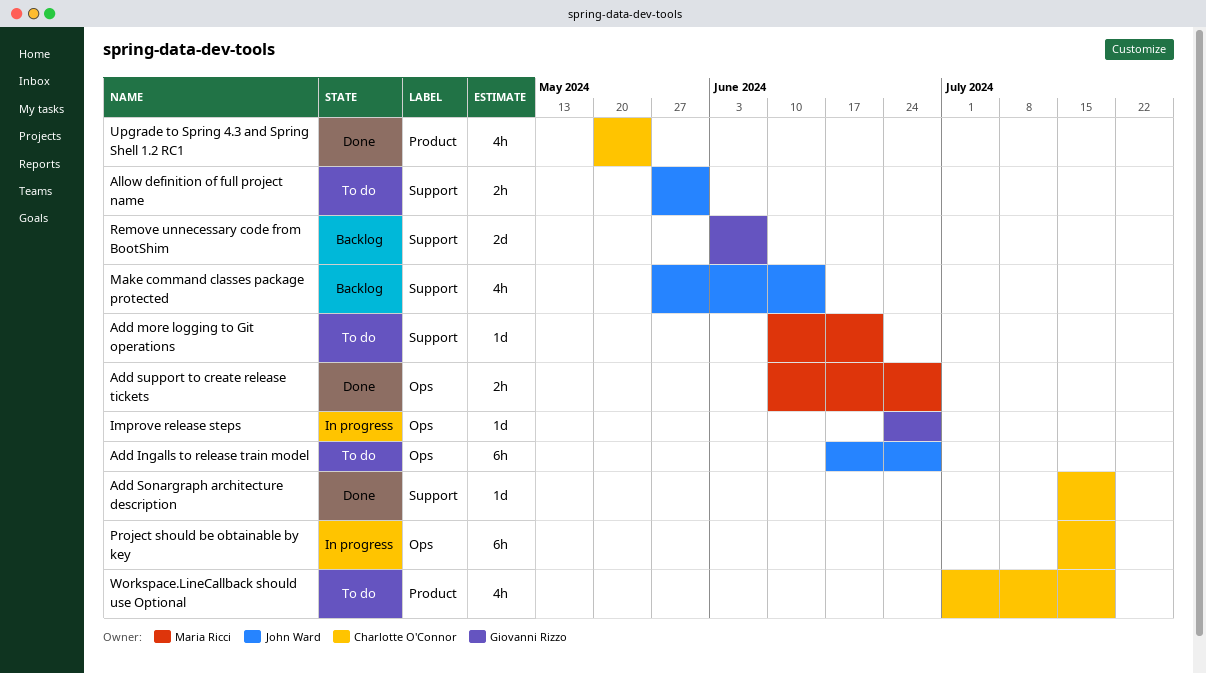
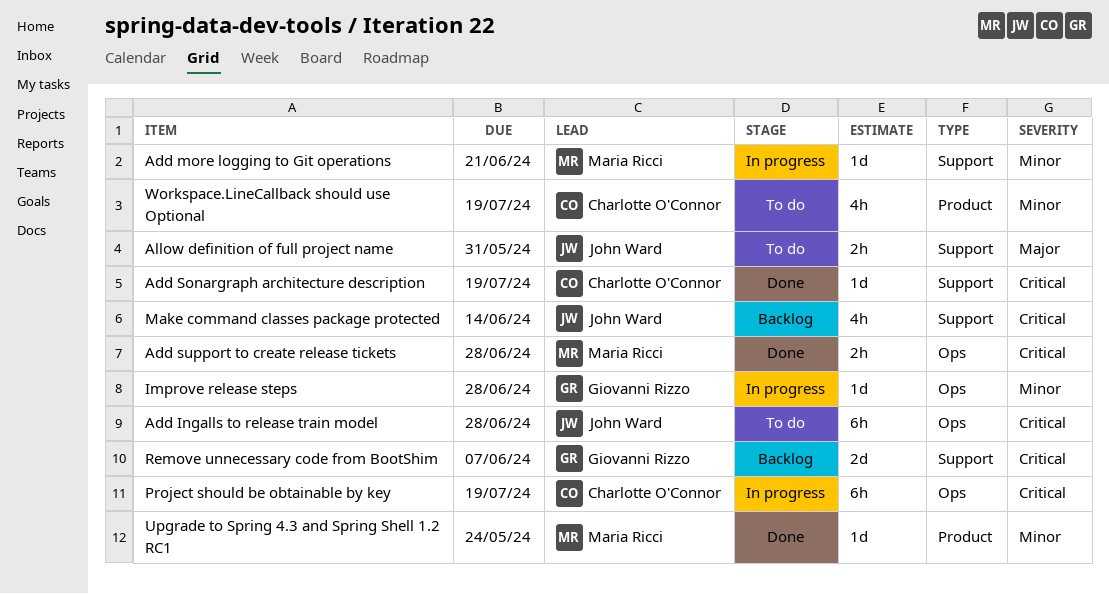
Add more logging to Git operations, status: To do -> In progress
Upgrade to Spring 4.3 and Spring Shell 1.2 RC1, owner: Charlotte O'Connor -> Maria Ricci
Upgrade to Spring 4.3 and Spring Shell 1.2 RC1, estimate: 4h -> 1d

